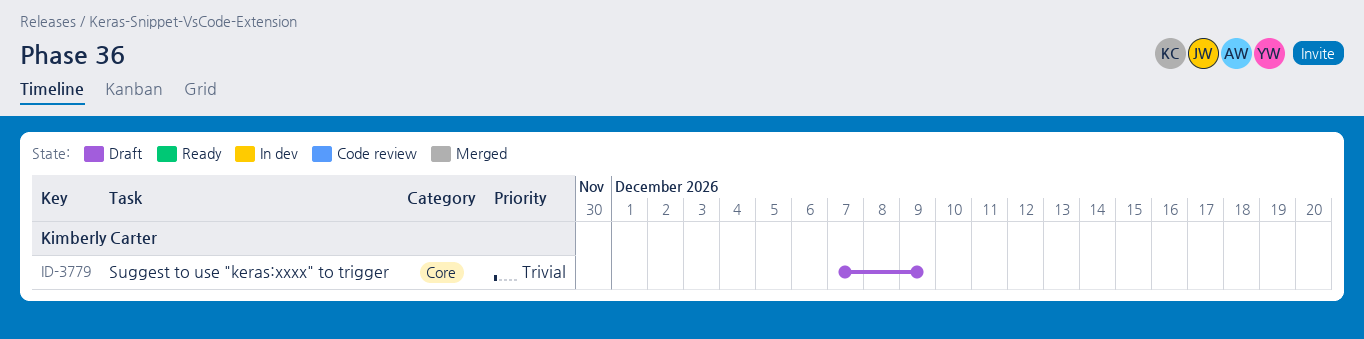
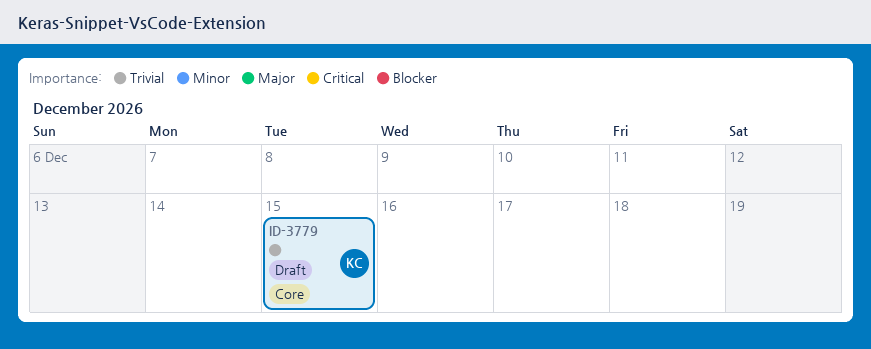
ID-3779, due: Dec 9 -> Dec 15

